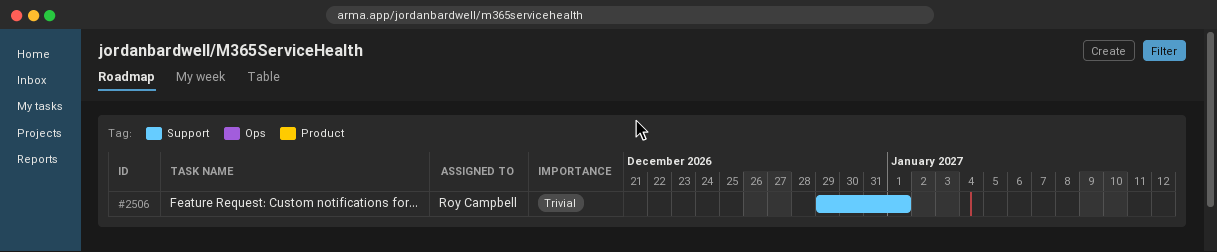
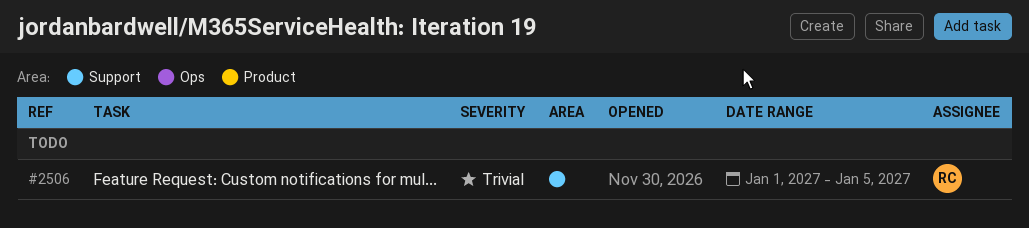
#2506, start: Dec 29 -> Jan 1
#2506, due: Jan 1 -> Jan 5

